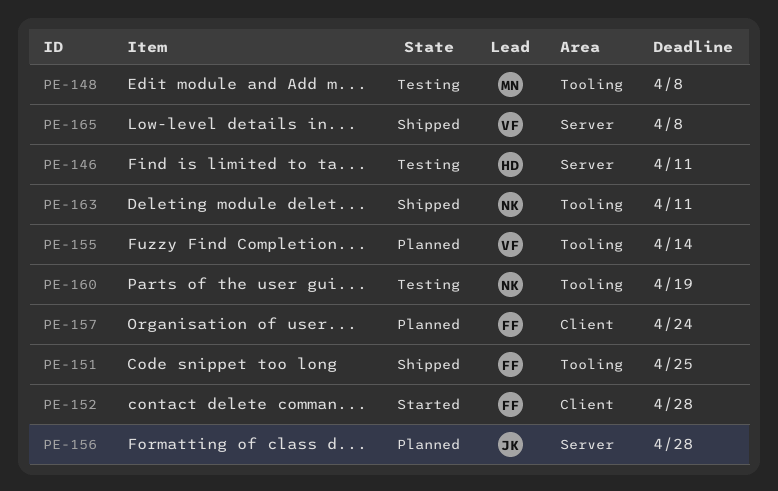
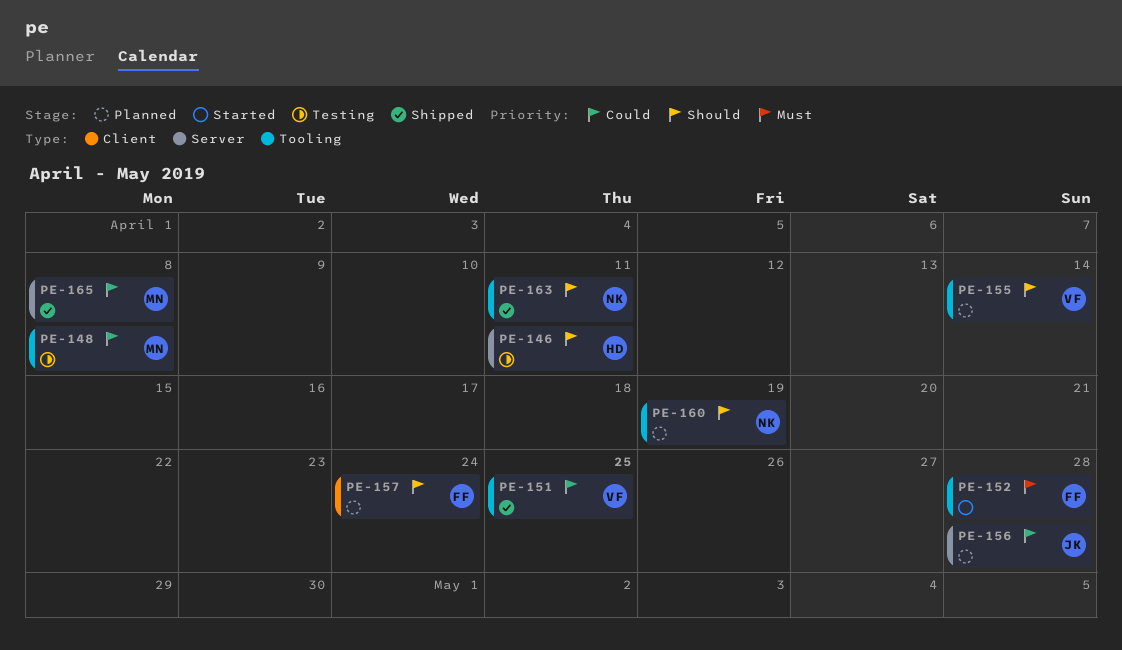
PE-151, owner: FF -> VF
PE-152, label: Client -> Tooling
PE-160, status: Testing -> Planned
PE-165, owner: VF -> MN

